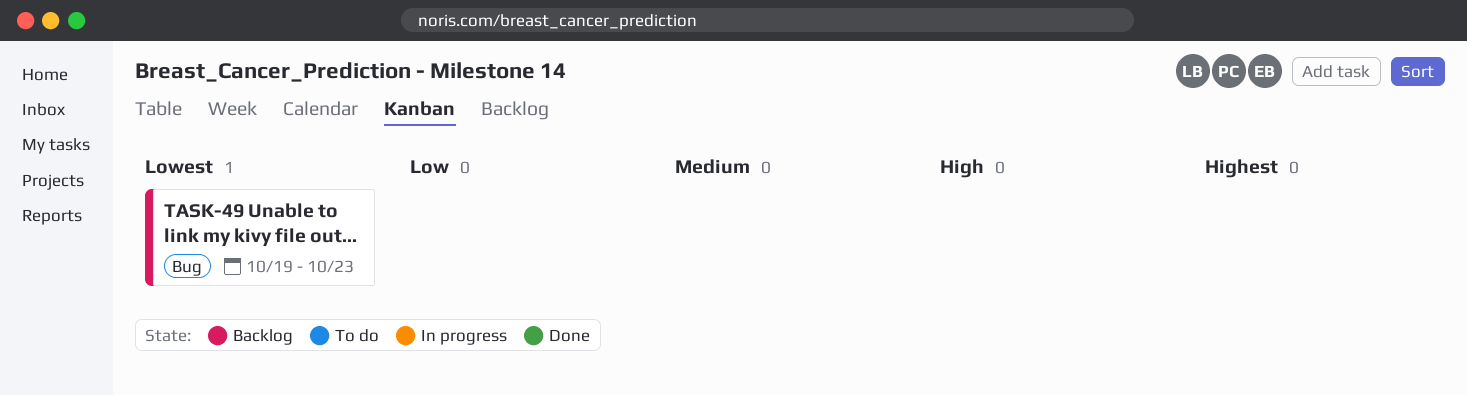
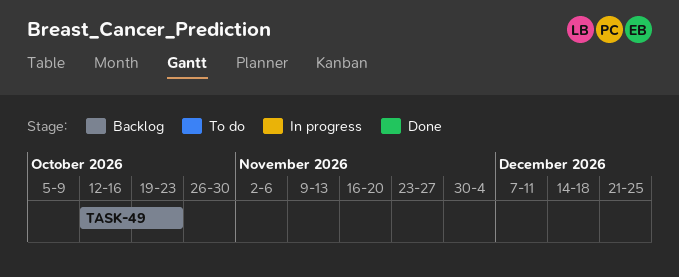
TASK-49, start: Oct 19 -> Oct 12

